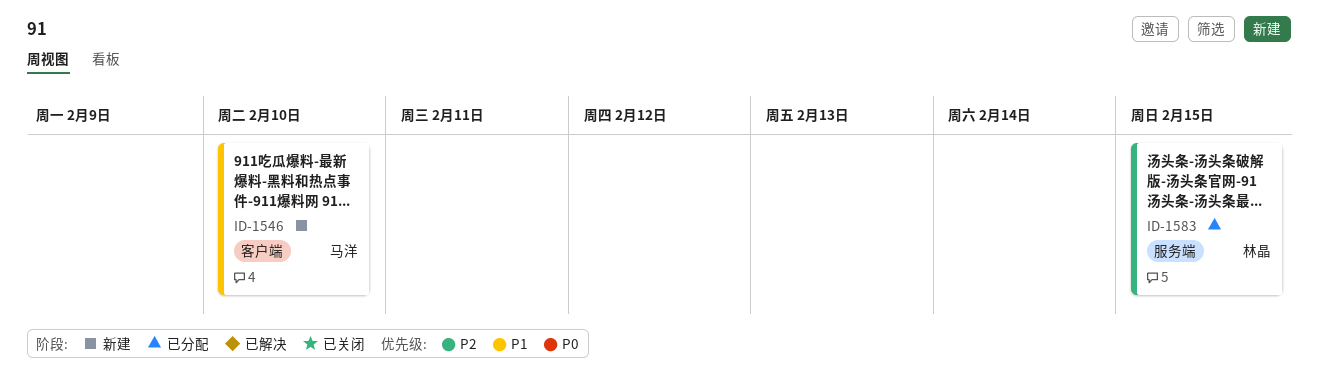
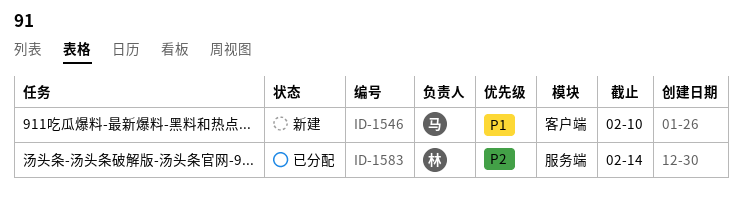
ID-1583, due: Feb 15 -> Feb 14

